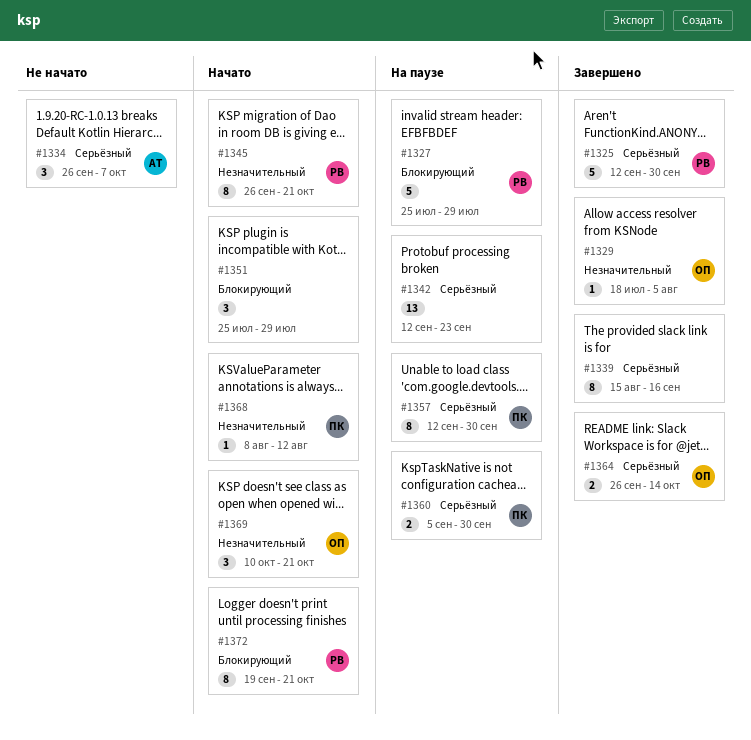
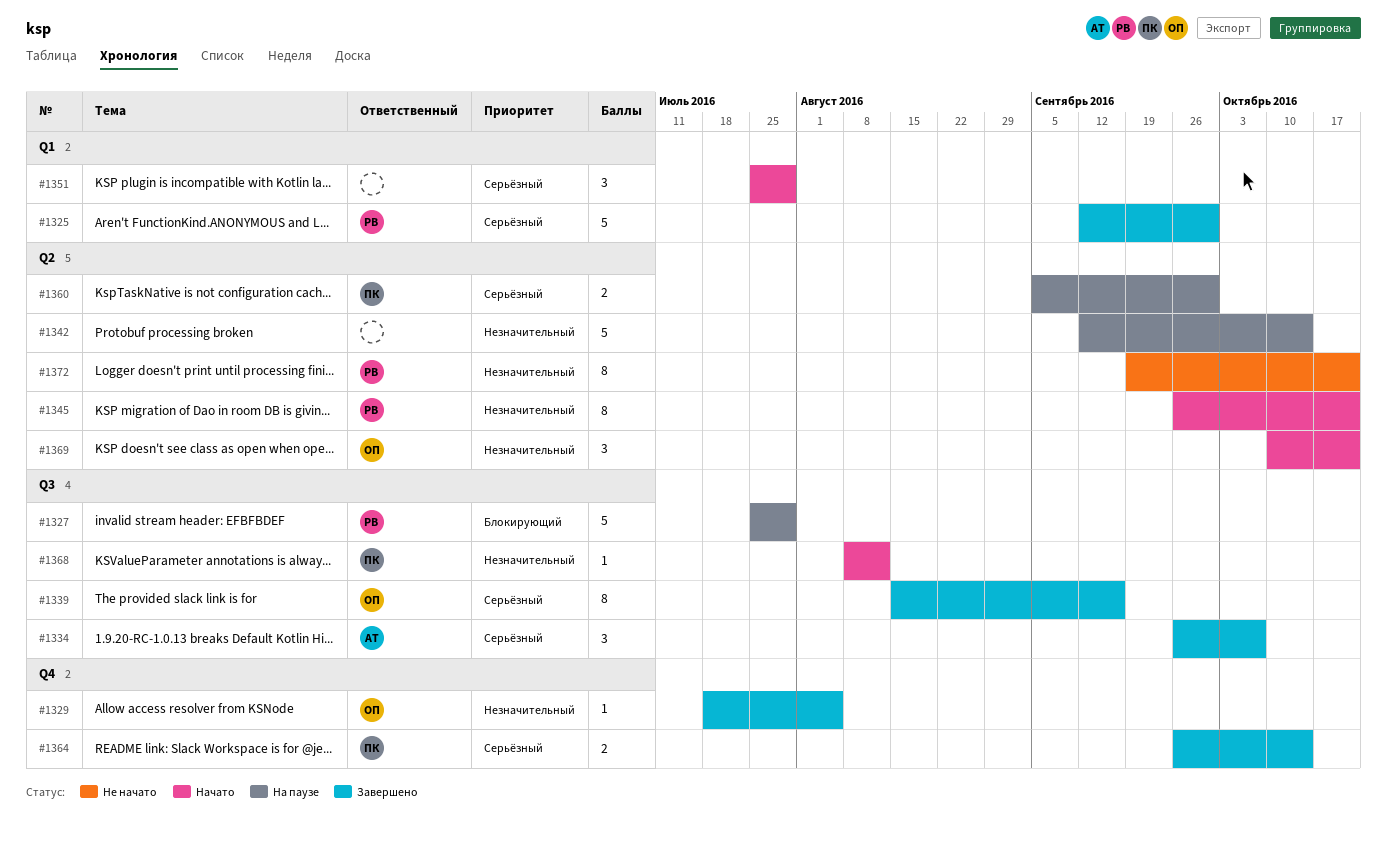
#1334, status: Не начато -> Завершено
#1339, owner: none -> ОП
#1342, priority: Серьёзный -> Незначительный
#1342, estimate: 13 -> 5
#1342, due: Sep 23 -> Oct 14
#1351, priority: Блокирующий -> Серьёзный
#1357: present -> none
#1364, owner: ОП -> ПК
#1372, status: Начато -> Не начато
#1372, priority: Блокирующий -> Незначительный

